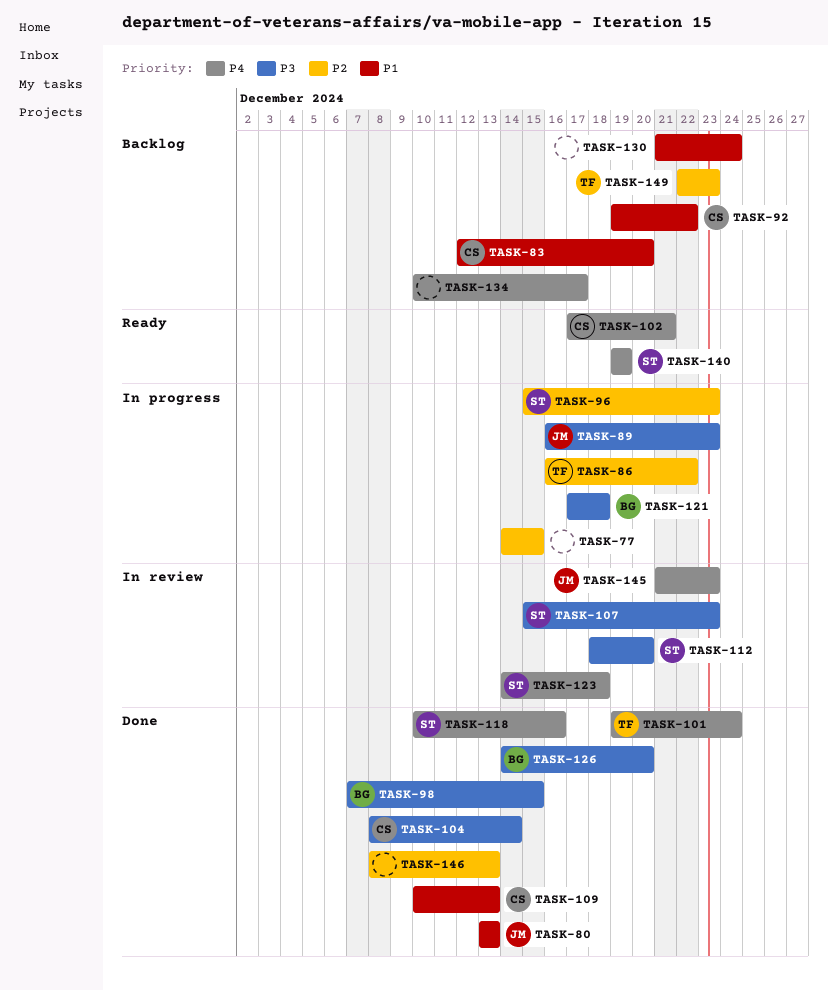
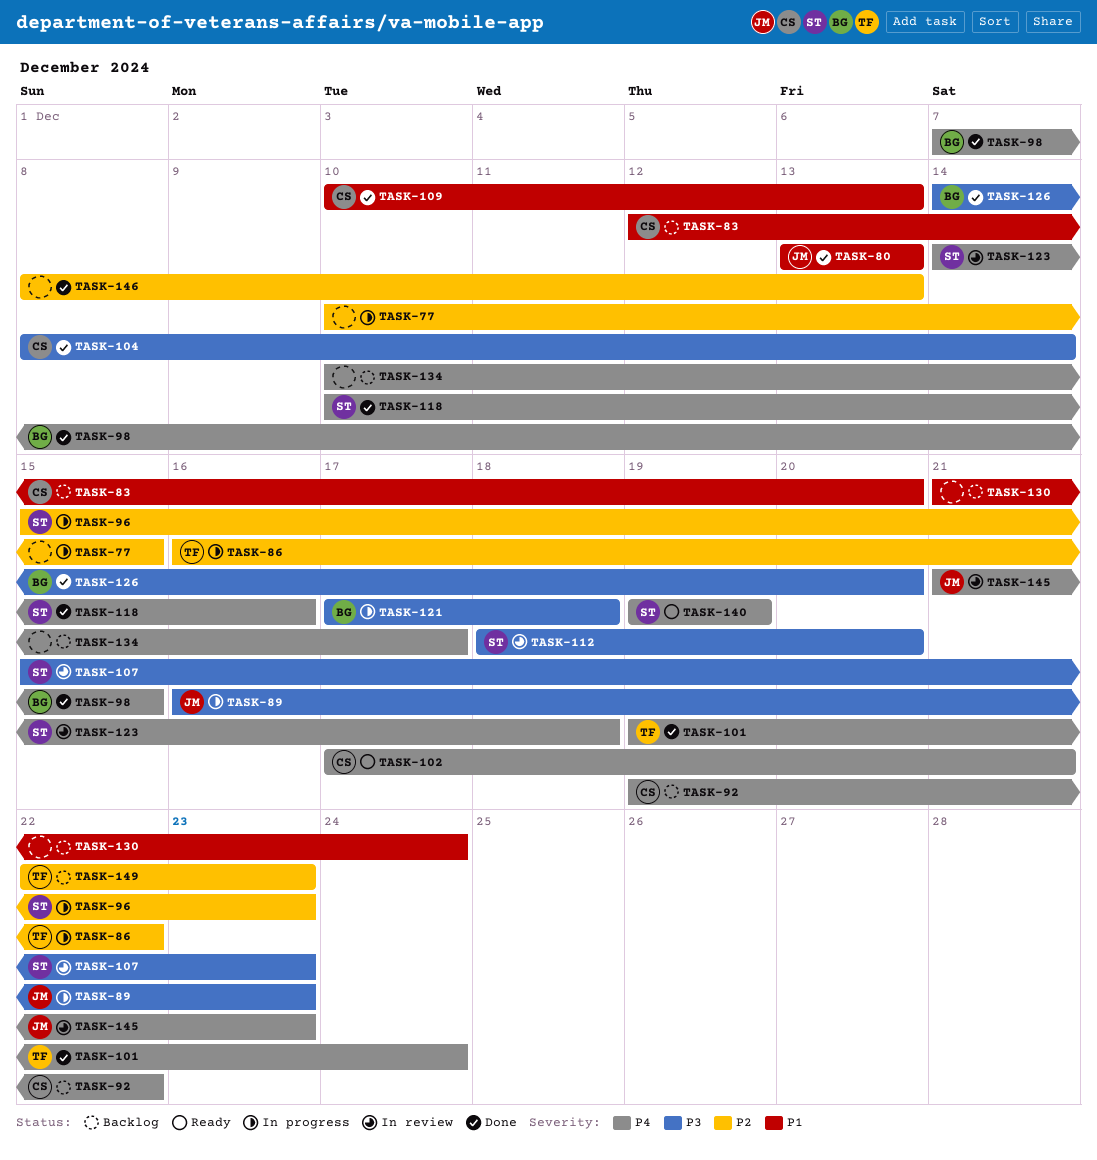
TASK-77, start: Dec 14 -> Dec 10
TASK-92, priority: P1 -> P4
TASK-98, priority: P3 -> P4

